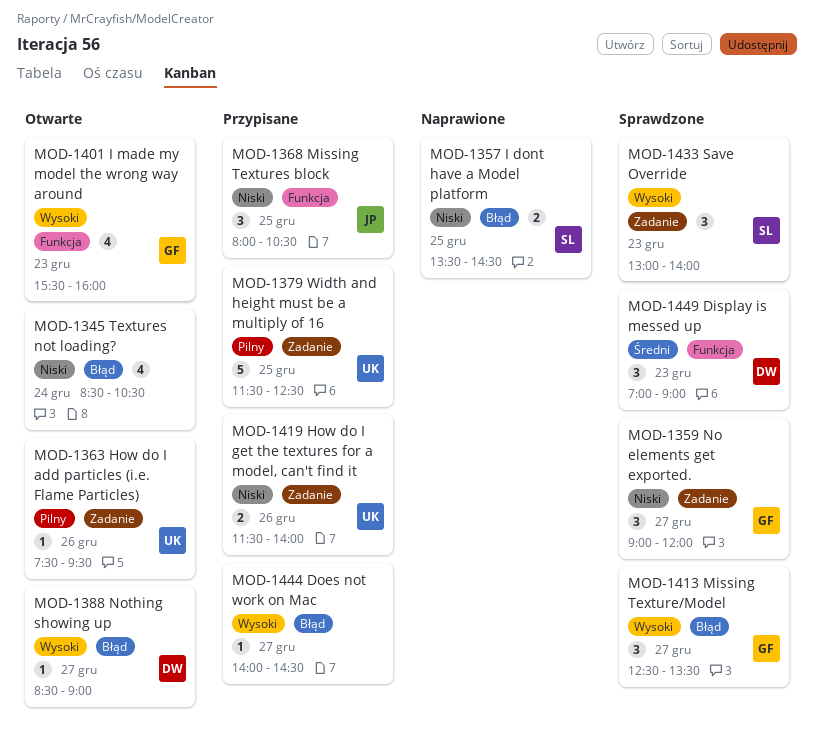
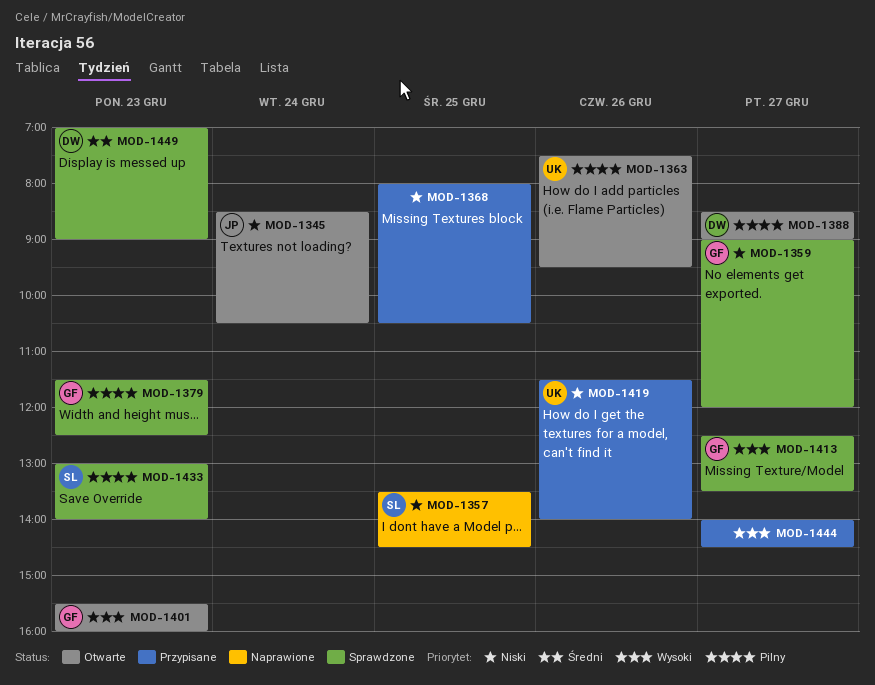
MOD-1345, owner: none -> JP
MOD-1368, owner: JP -> none
MOD-1379, status: Przypisane -> Sprawdzone
MOD-1379, owner: UK -> GF
MOD-1379, day: Dec 25 -> Dec 23
MOD-1388, priority: Wysoki -> Pilny
MOD-1433, priority: Wysoki -> Pilny

